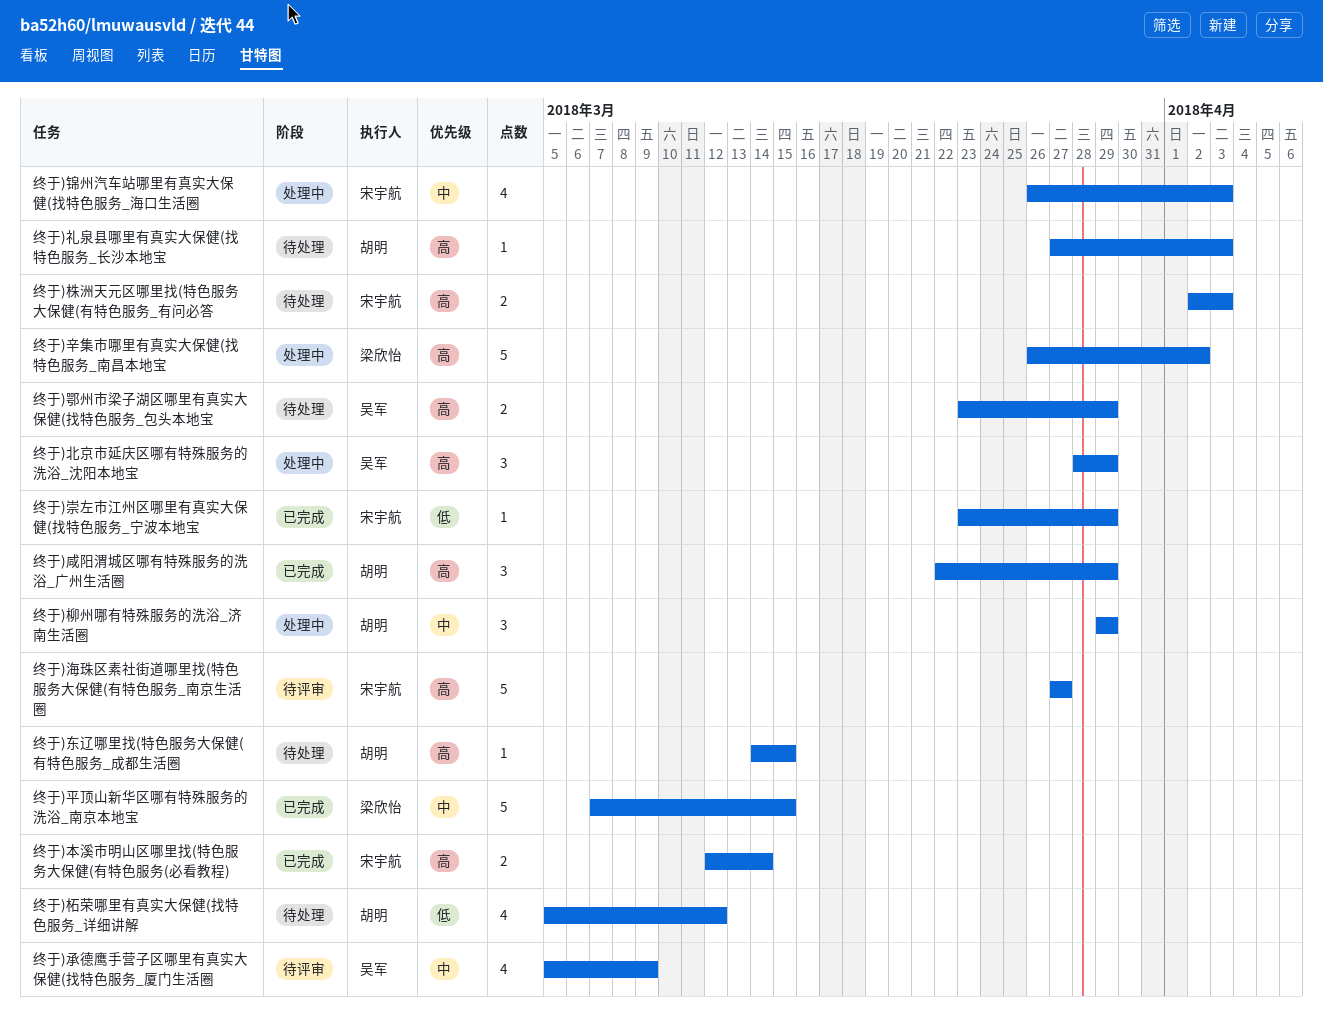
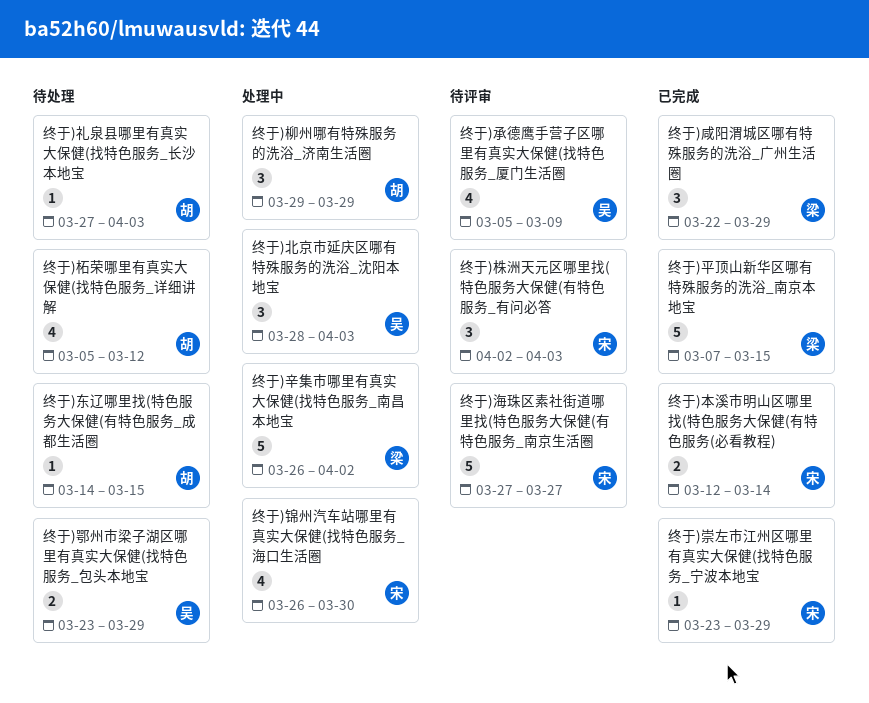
终于)北京市延庆区哪有特殊服务的洗浴_沈阳本地宝, due: Mar 29 -> Apr 3
终于)咸阳渭城区哪有特殊服务的洗浴_广州生活圈, owner: 胡明 -> 梁欣怡
终于)株洲天元区哪里找(特色服务大保健(有特色服务_有问必答, status: 待处理 -> 待评审
终于)株洲天元区哪里找(特色服务大保健(有特色服务_有问必答, estimate: 2 -> 3
终于)锦州汽车站哪里有真实大保健(找特色服务_海口生活圈, due: Apr 3 -> Mar 30

